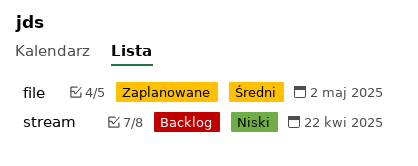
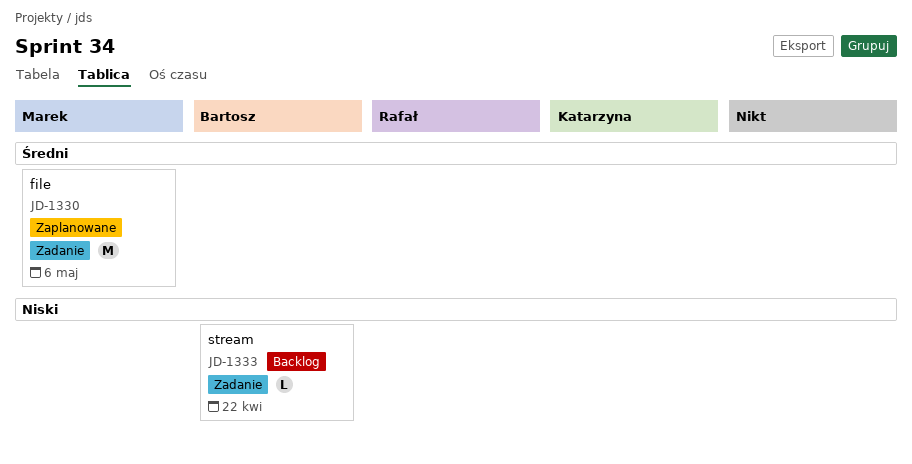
file, due: May 2 -> May 6

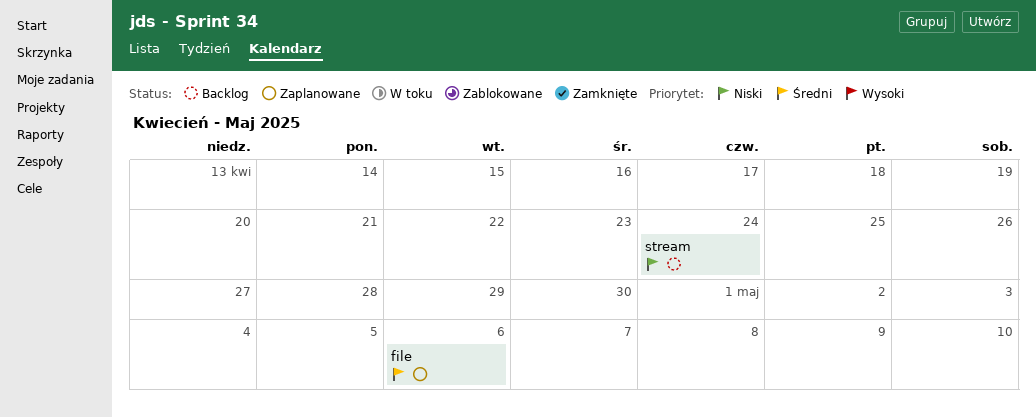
stream, due: Apr 22 -> Apr 24

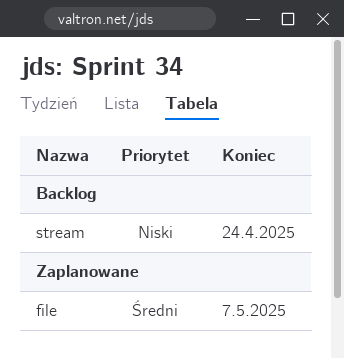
file, due: May 6 -> May 7

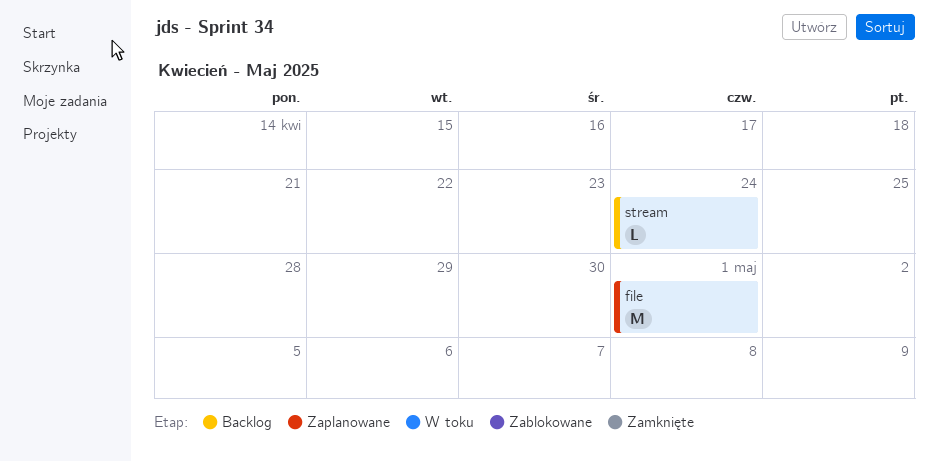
file, due: May 7 -> May 1

